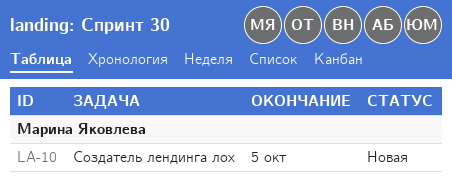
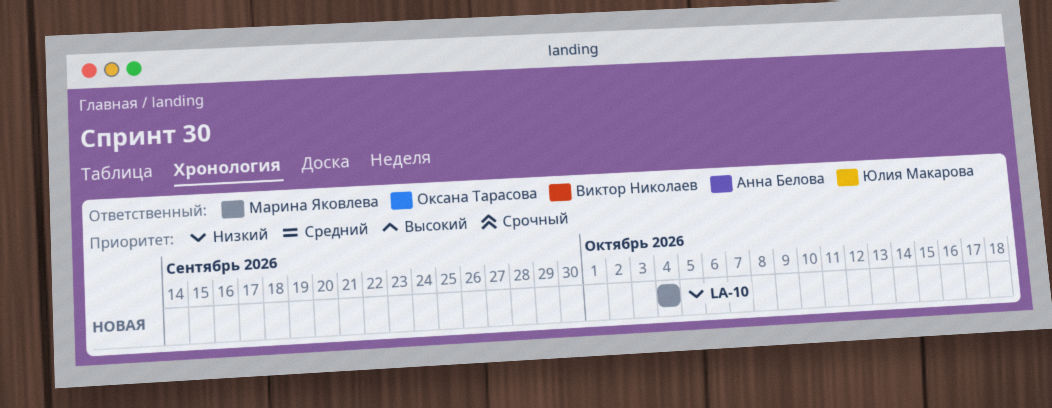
LA-10, due: Oct 5 -> Oct 4

